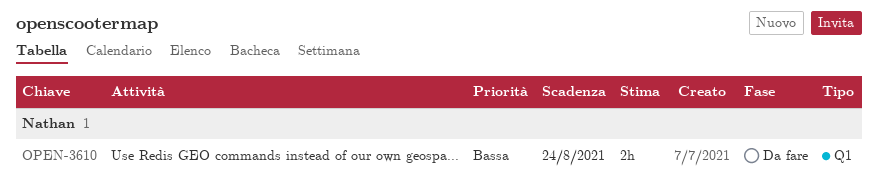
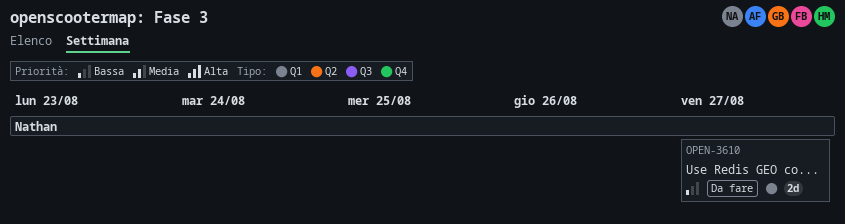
OPEN-3610, estimate: 2h -> 2d
OPEN-3610, due: Aug 24 -> Aug 27

